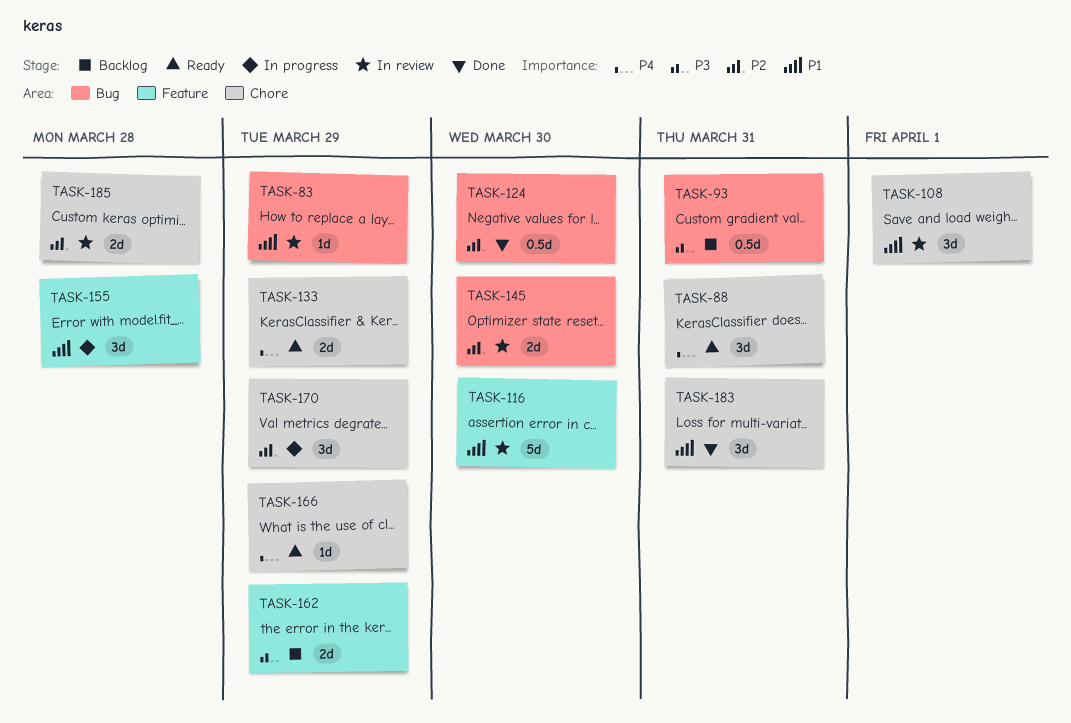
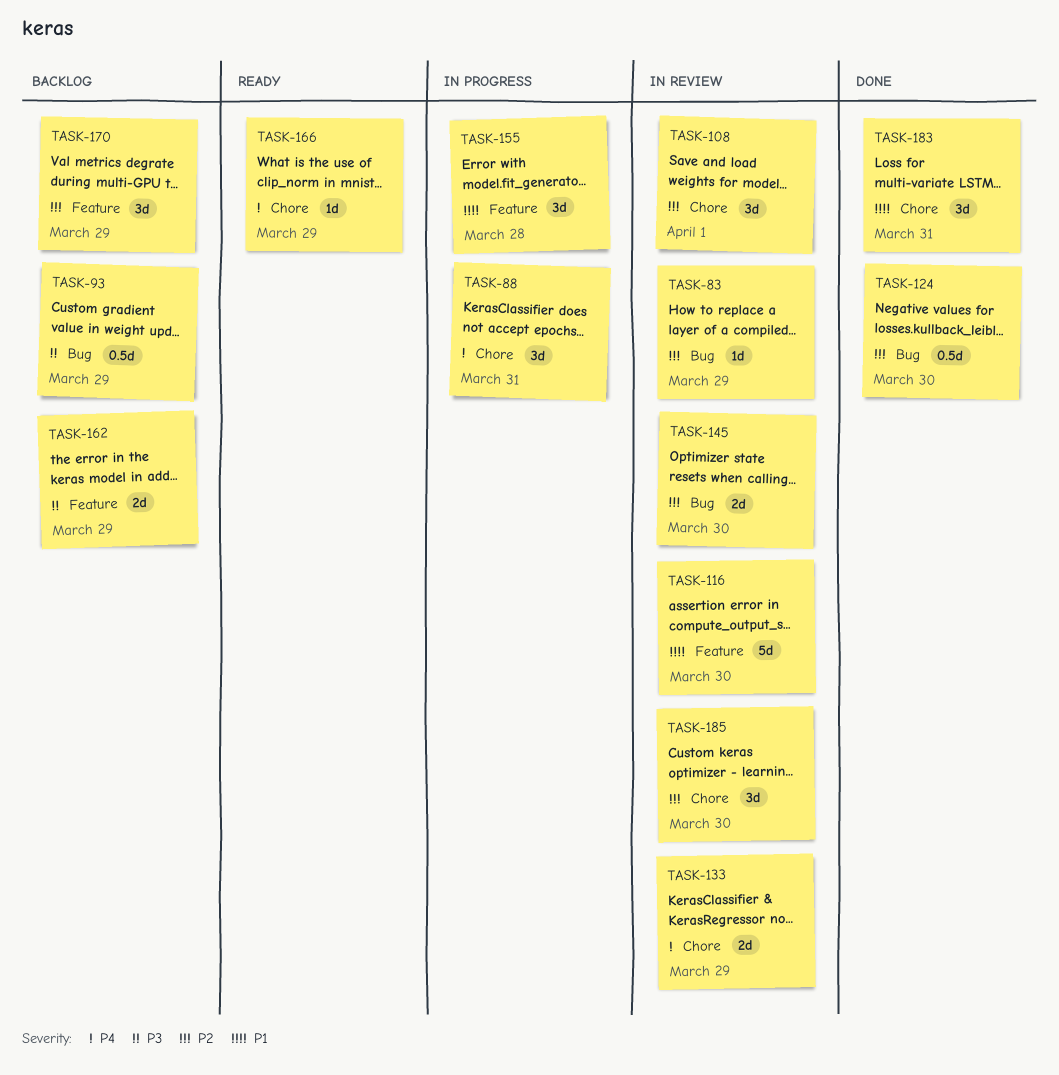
TASK-83, priority: P1 -> P2
TASK-88, status: Ready -> In progress
TASK-93, due: Mar 31 -> Mar 29
TASK-108, priority: P1 -> P2
TASK-133, status: Ready -> In review
TASK-170, status: In progress -> Backlog
TASK-170, label: Chore -> Feature
TASK-185, estimate: 2d -> 3d
TASK-185, due: Mar 28 -> Mar 30

